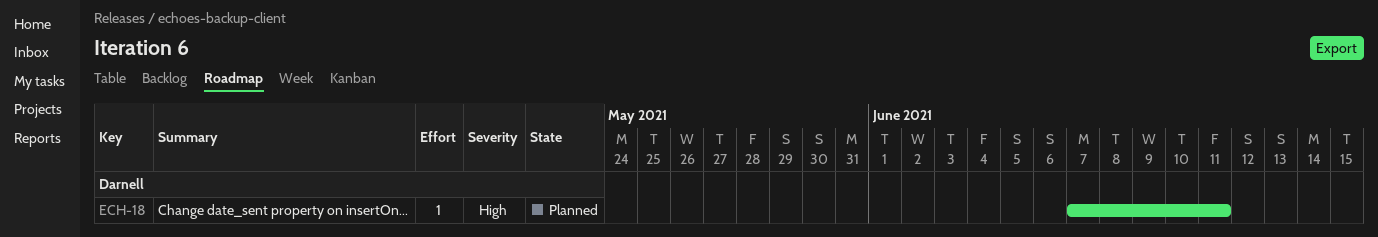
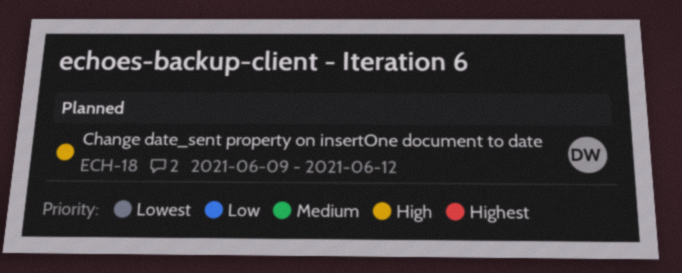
ECH-18, start: Jun 7 -> Jun 9
ECH-18, due: Jun 11 -> Jun 12

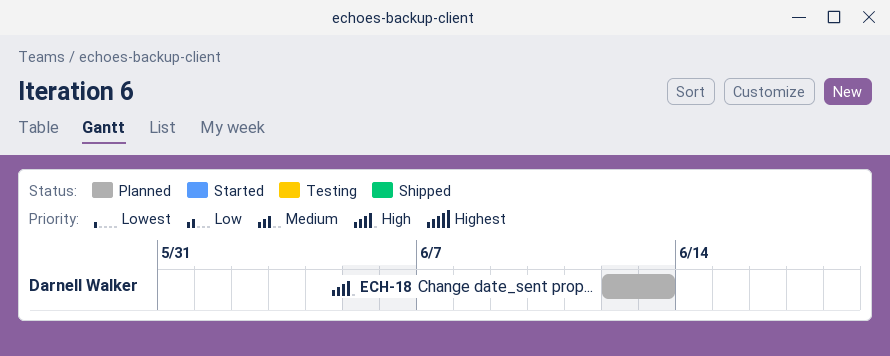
ECH-18, start: Jun 9 -> Jun 12
ECH-18, due: Jun 12 -> Jun 13

